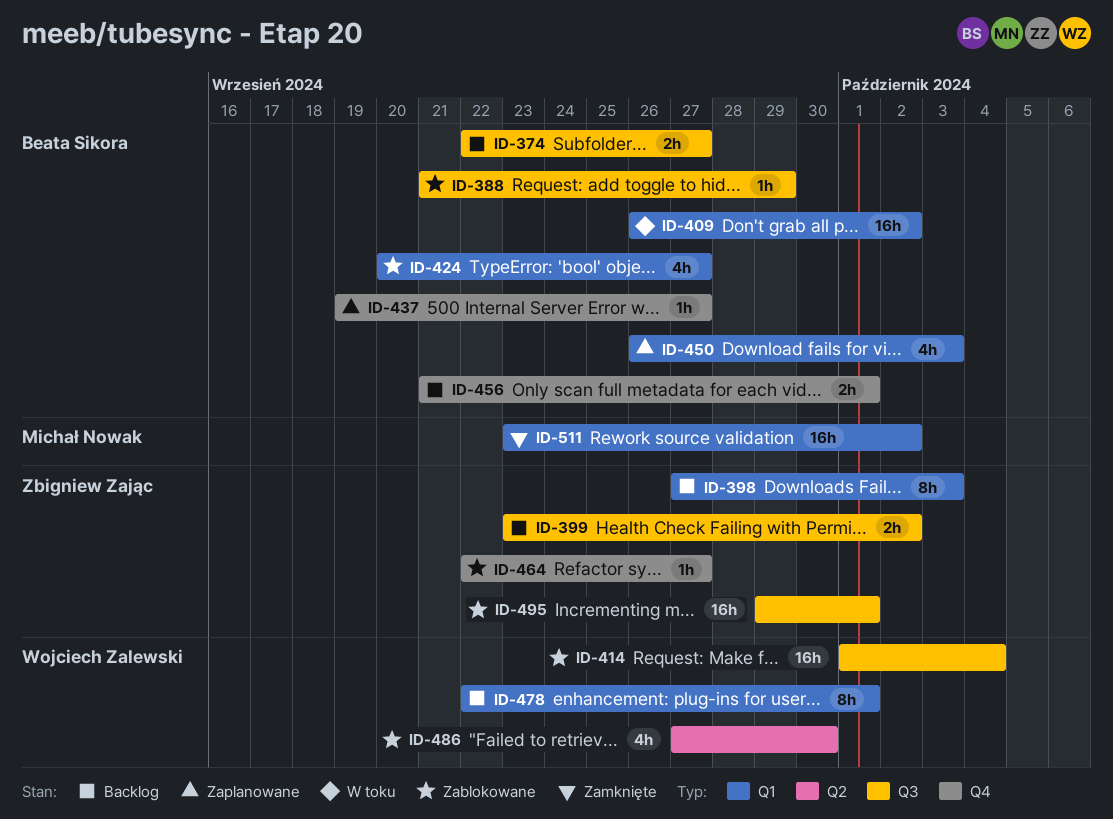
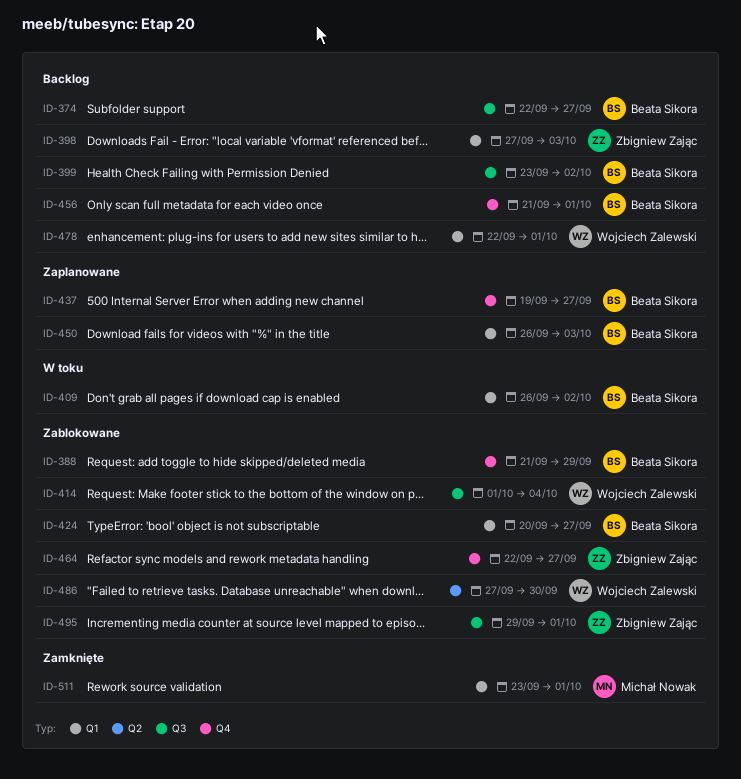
ID-388, label: Q3 -> Q4
ID-399, owner: Zbigniew Zając -> Beata Sikora
ID-511, due: Oct 2 -> Oct 1

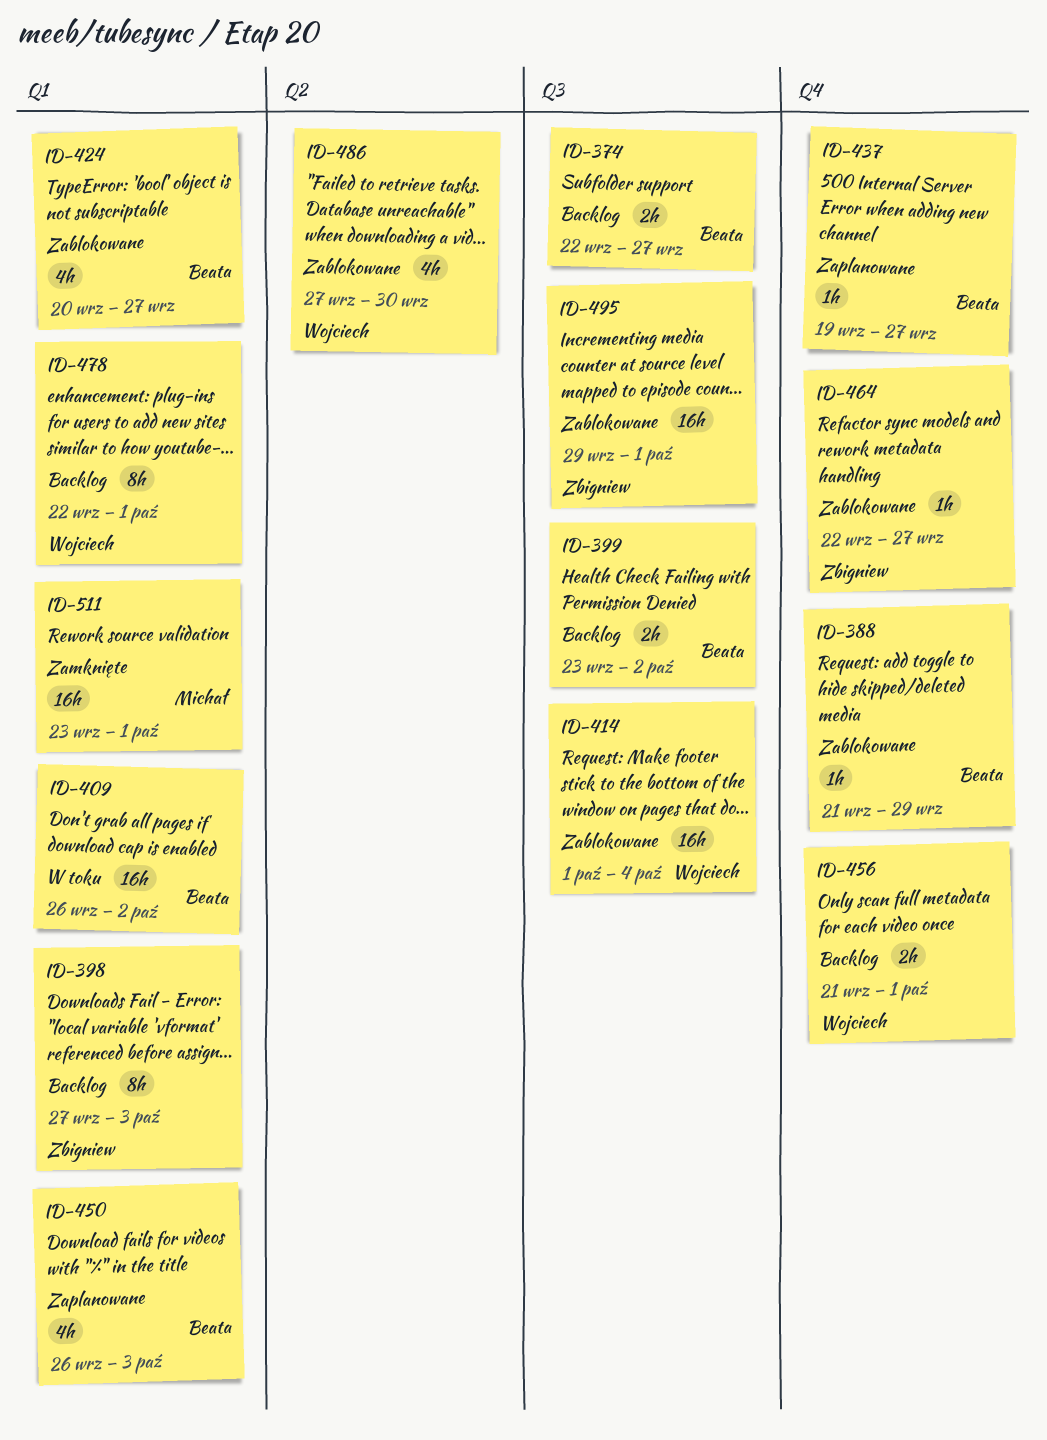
ID-456, owner: Beata Sikora -> Wojciech Zalewski

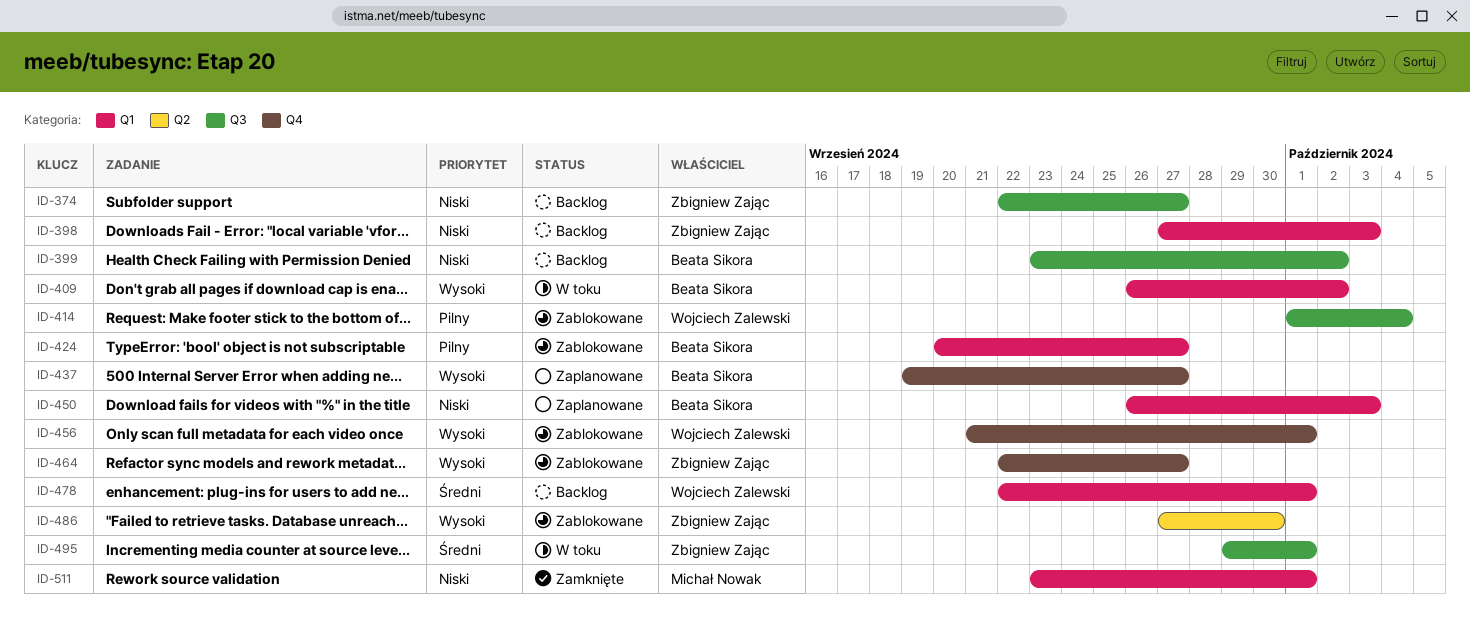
ID-374, owner: Beata Sikora -> Zbigniew Zając
ID-388: present -> none
ID-456, status: Backlog -> Zablokowane
ID-486, owner: Wojciech Zalewski -> Zbigniew Zając
ID-495, status: Zablokowane -> W toku

